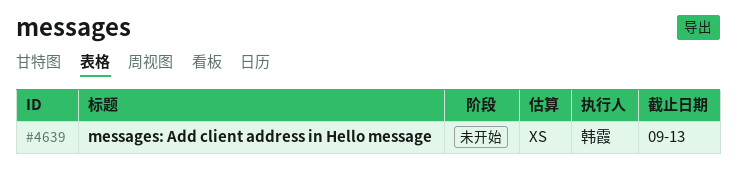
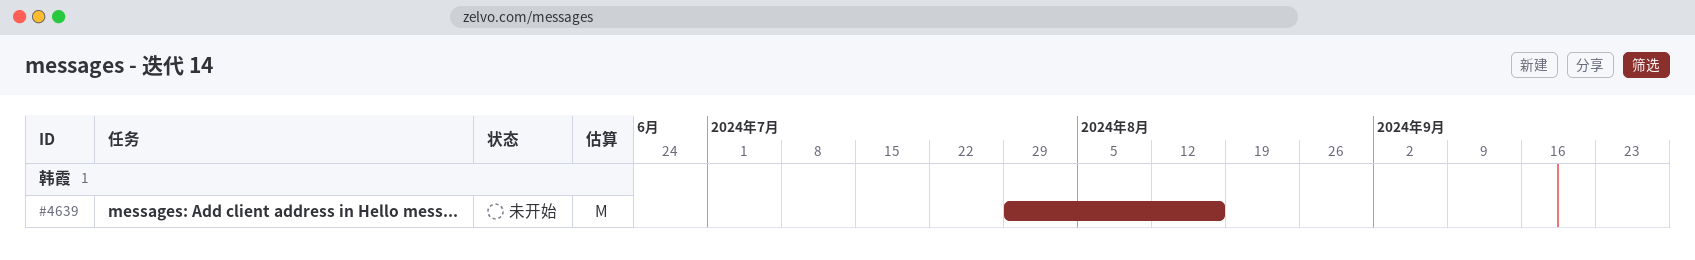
#4639, estimate: XS -> M
#4639, due: Sep 13 -> Aug 16

